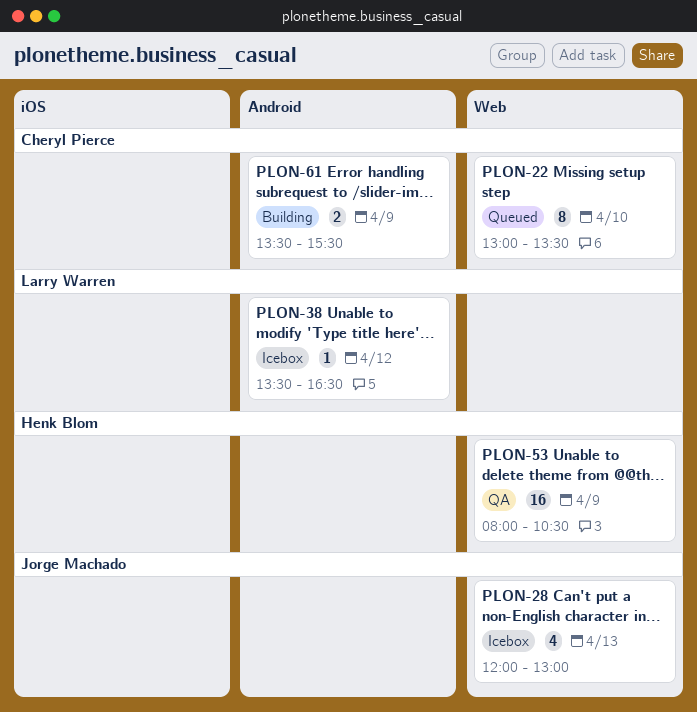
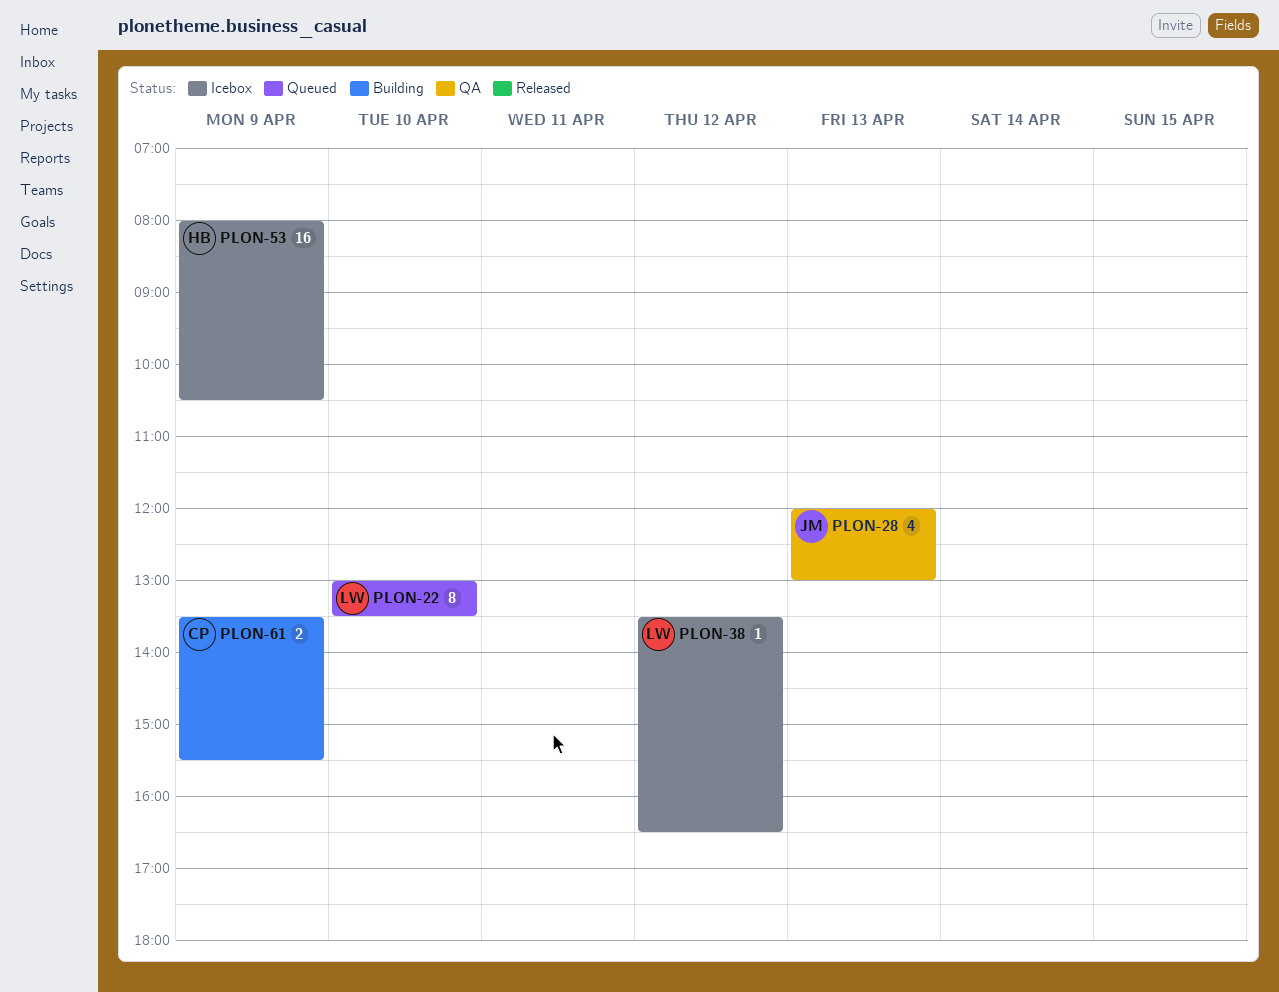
PLON-22, owner: Cheryl Pierce -> Larry Warren
PLON-28, status: Icebox -> QA
PLON-53, status: QA -> Icebox

